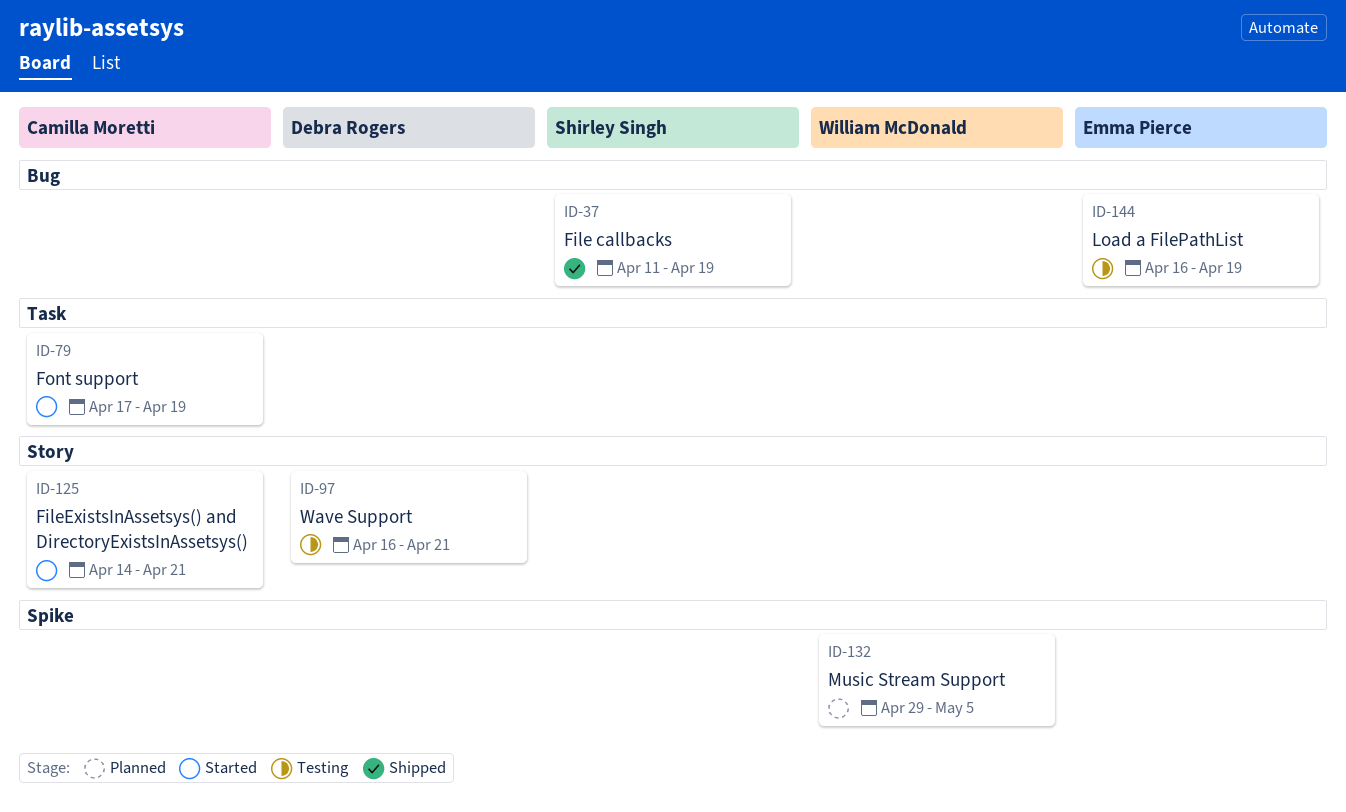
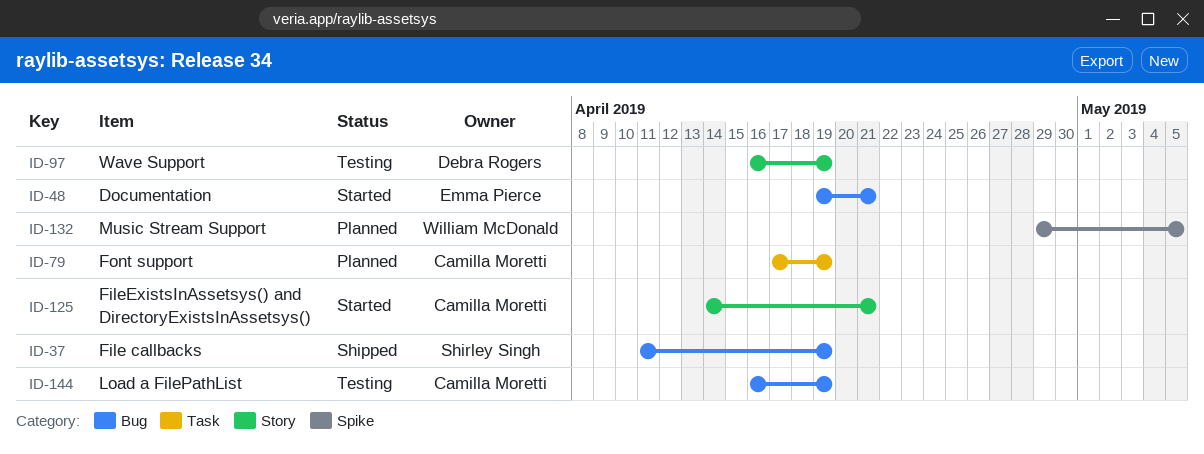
ID-48: none -> present
ID-79, status: Started -> Planned
ID-97, due: Apr 21 -> Apr 19
ID-144, owner: Emma Pierce -> Camilla Moretti

